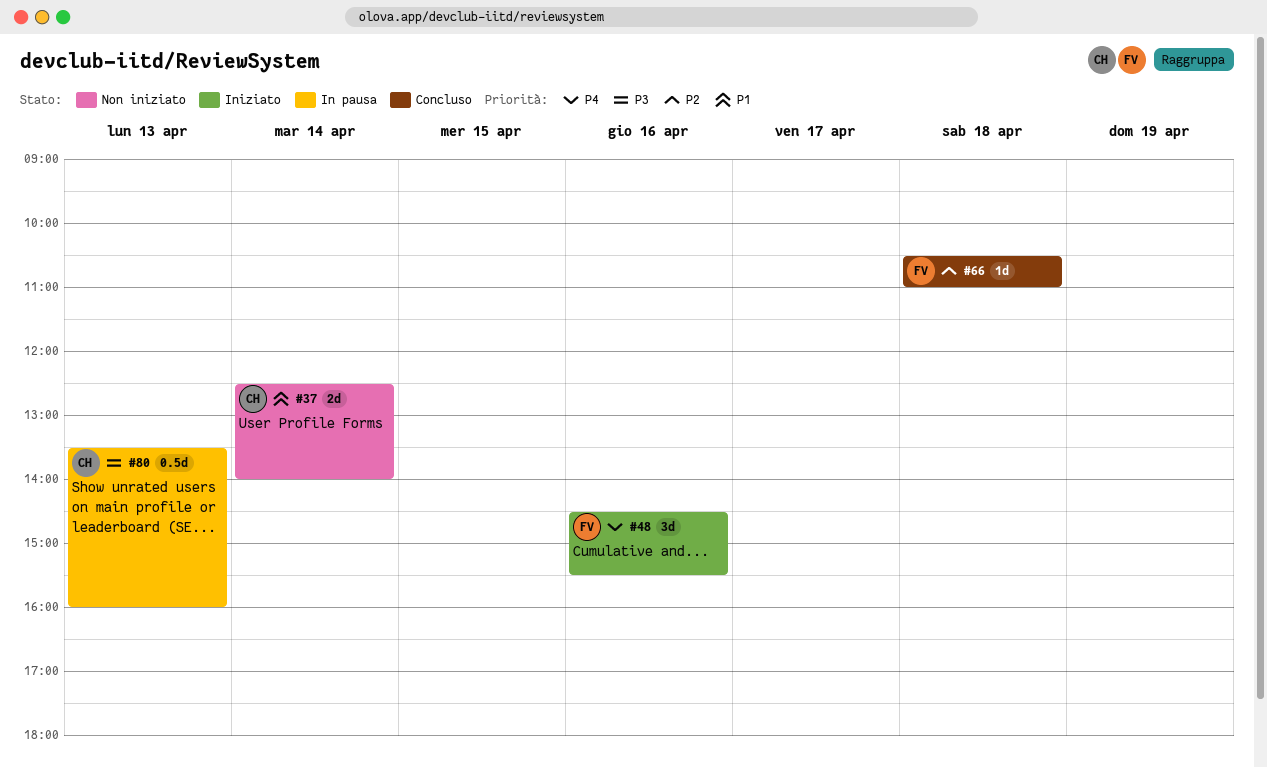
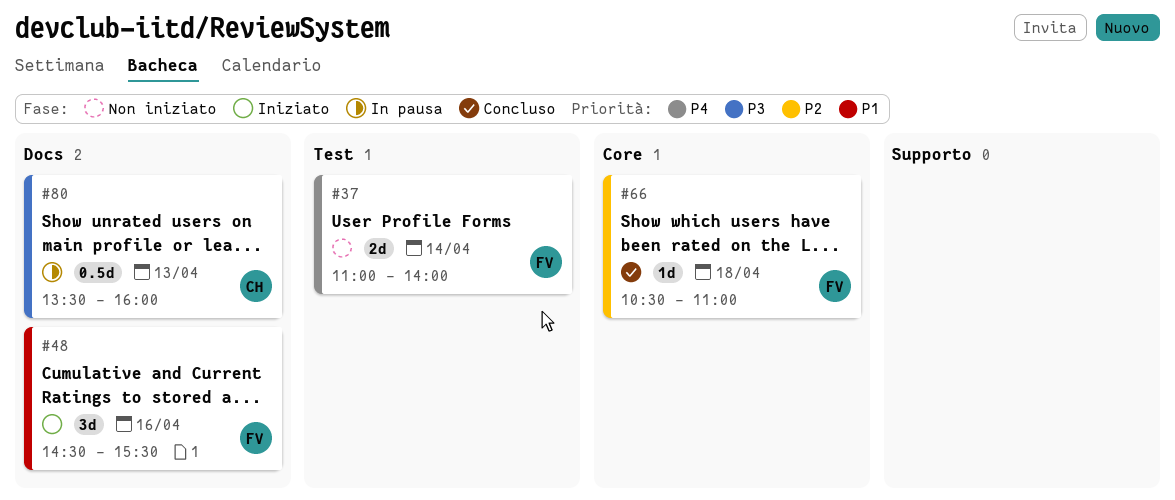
#37, owner: CH -> FV
#37, priority: P1 -> P4
#37, begins: 12:30 -> 11:00
#48, priority: P4 -> P1

